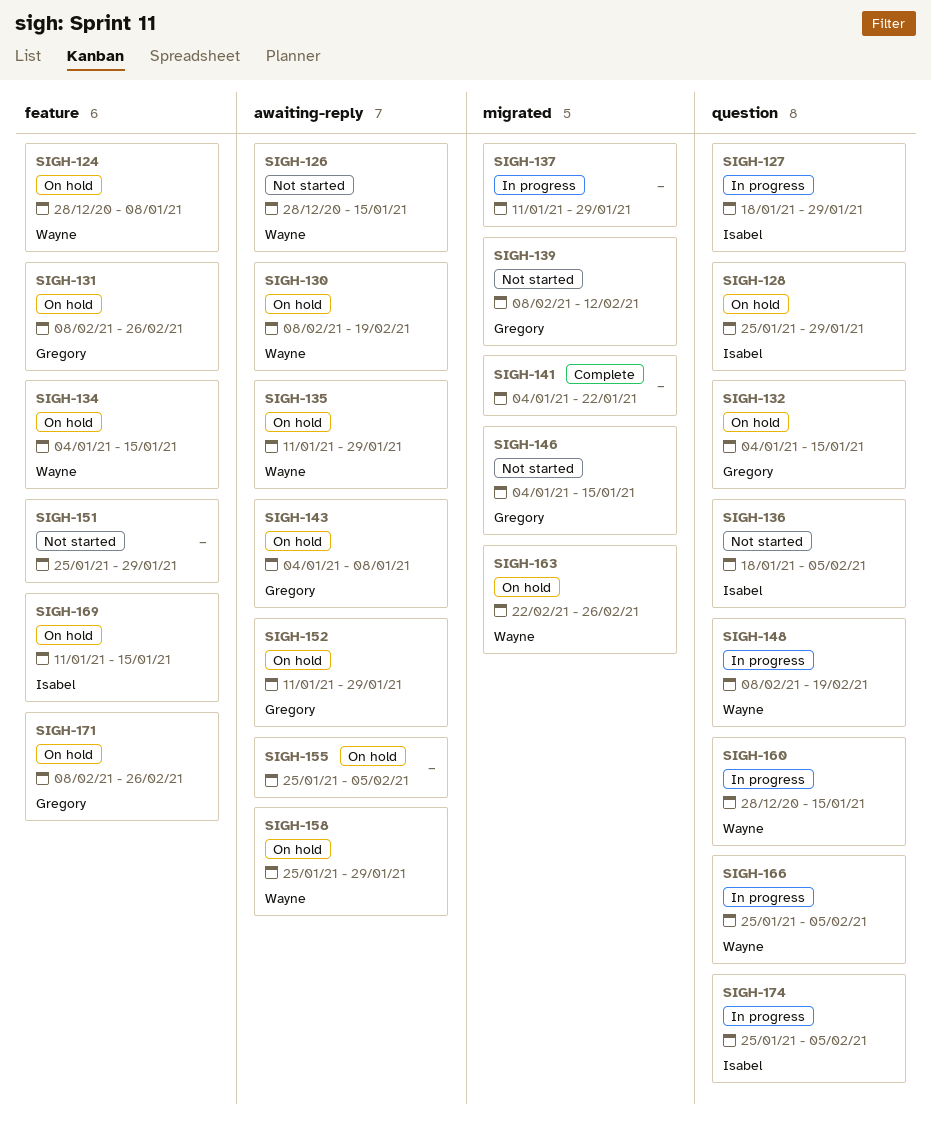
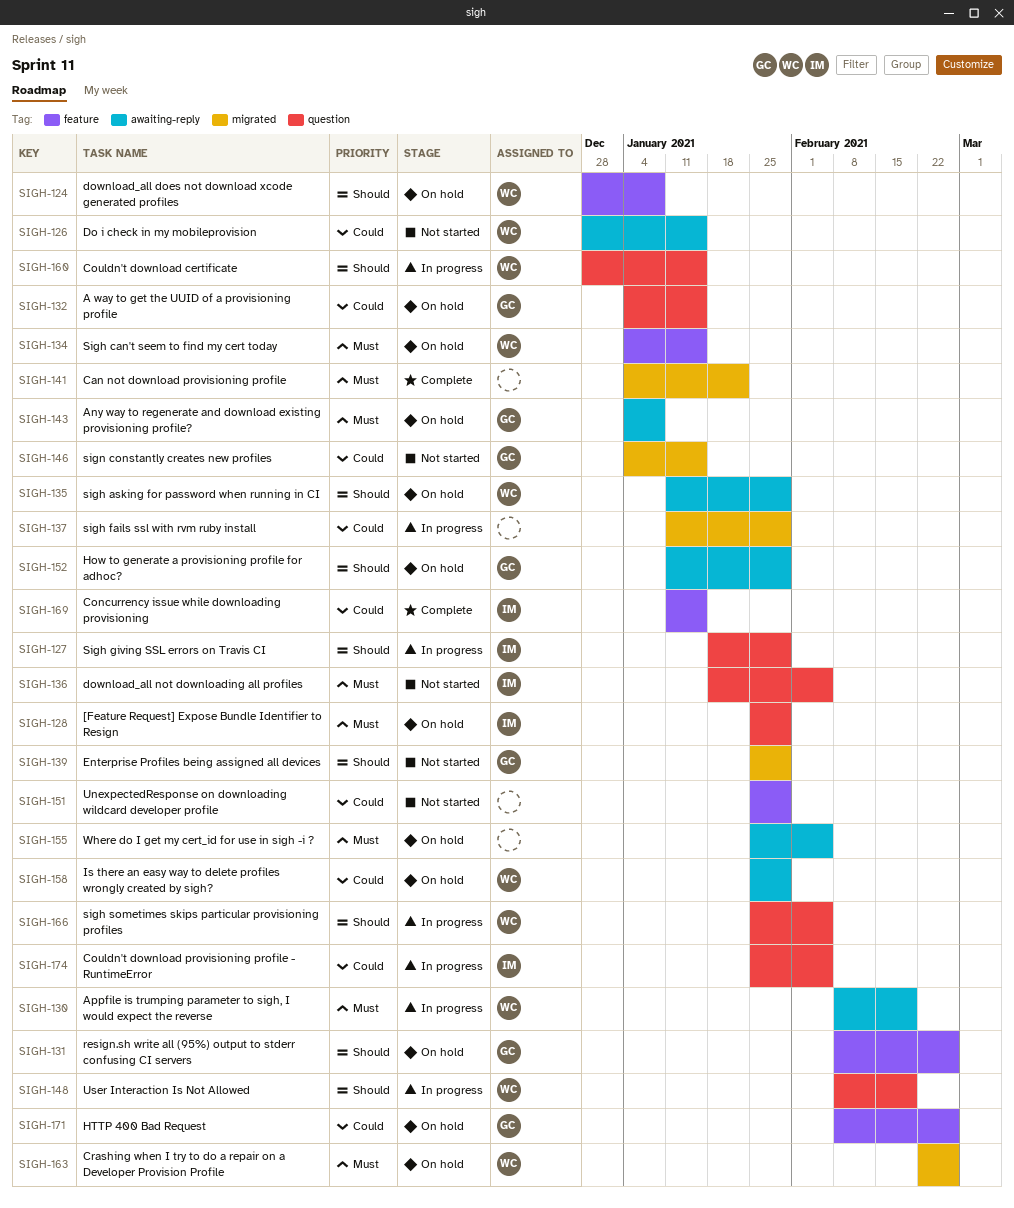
SIGH-130, status: On hold -> In progress
SIGH-139, start: Feb 8 -> Jan 25
SIGH-139, due: Feb 12 -> Jan 29
SIGH-169, status: On hold -> Complete

